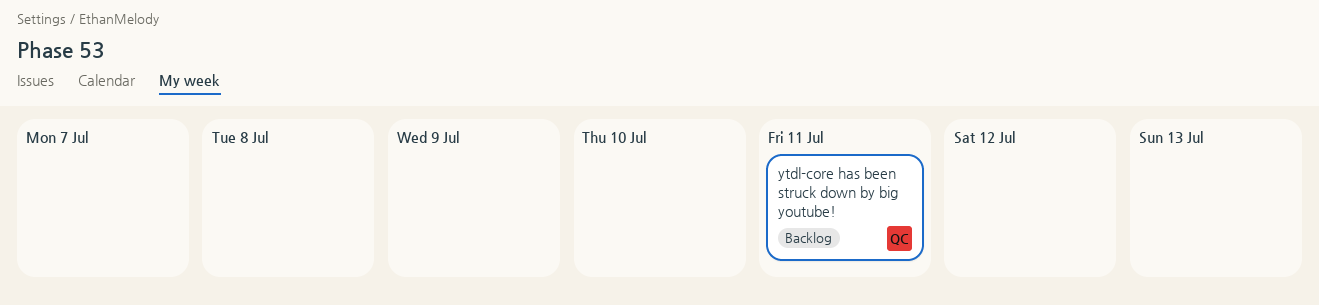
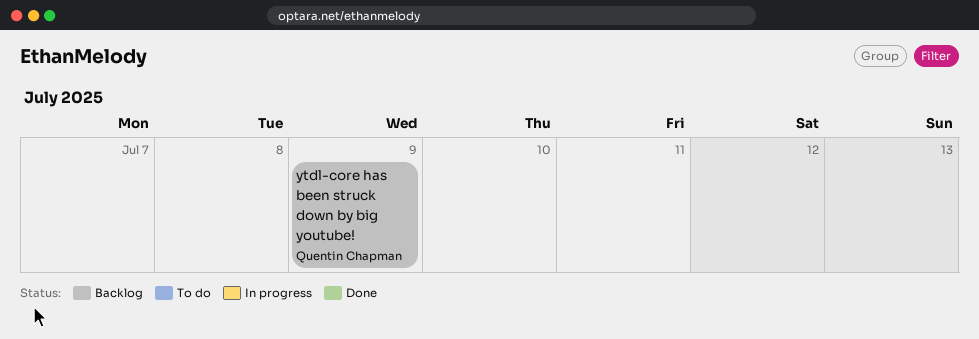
ytdl-core has been struck down by big youtube!, due: Jul 11 -> Jul 9

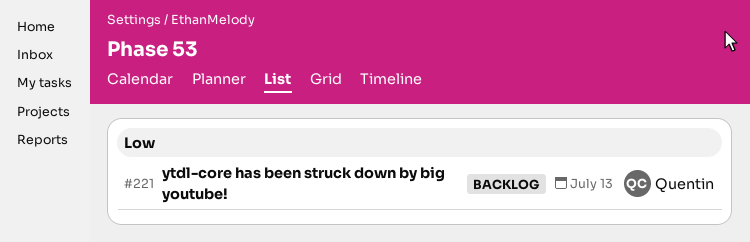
ytdl-core has been struck down by big youtube!, due: Jul 9 -> Jul 13

